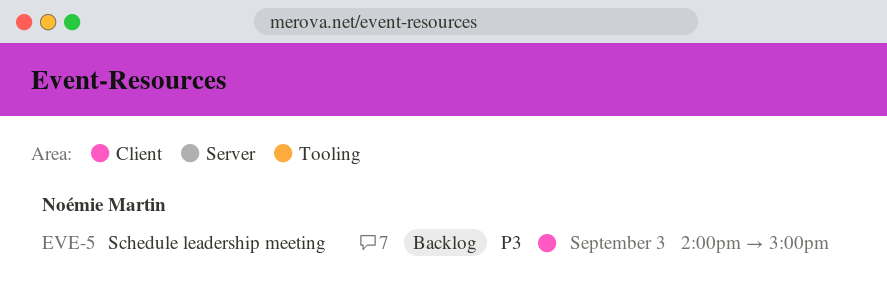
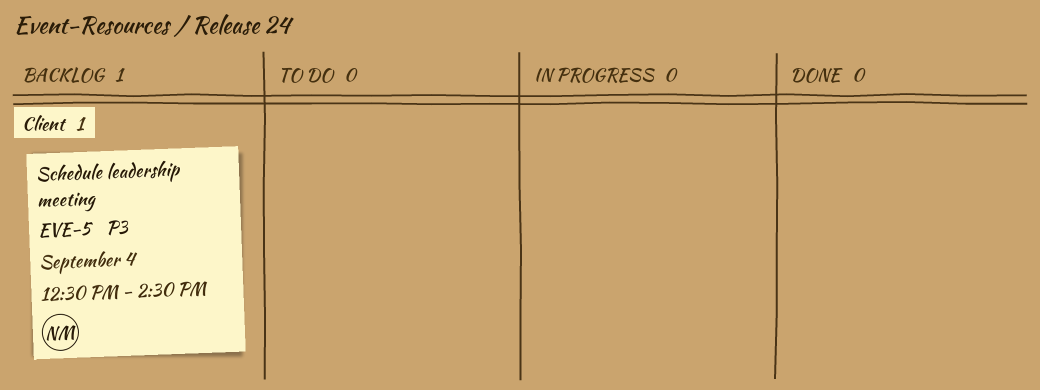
EVE-5, day: Sep 3 -> Sep 4
EVE-5, begins: 14:00 -> 12:30
EVE-5, ends: 15:00 -> 14:30

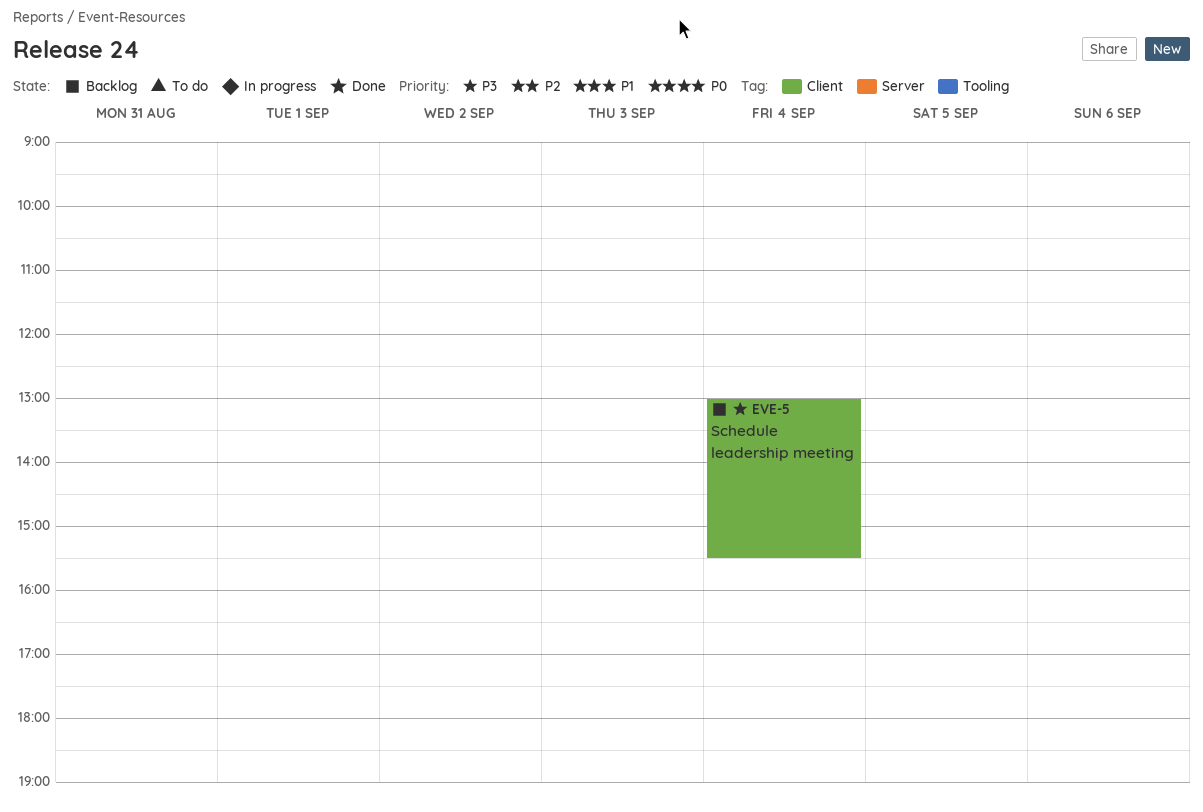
EVE-5, begins: 12:30 -> 13:00
EVE-5, ends: 14:30 -> 15:30

